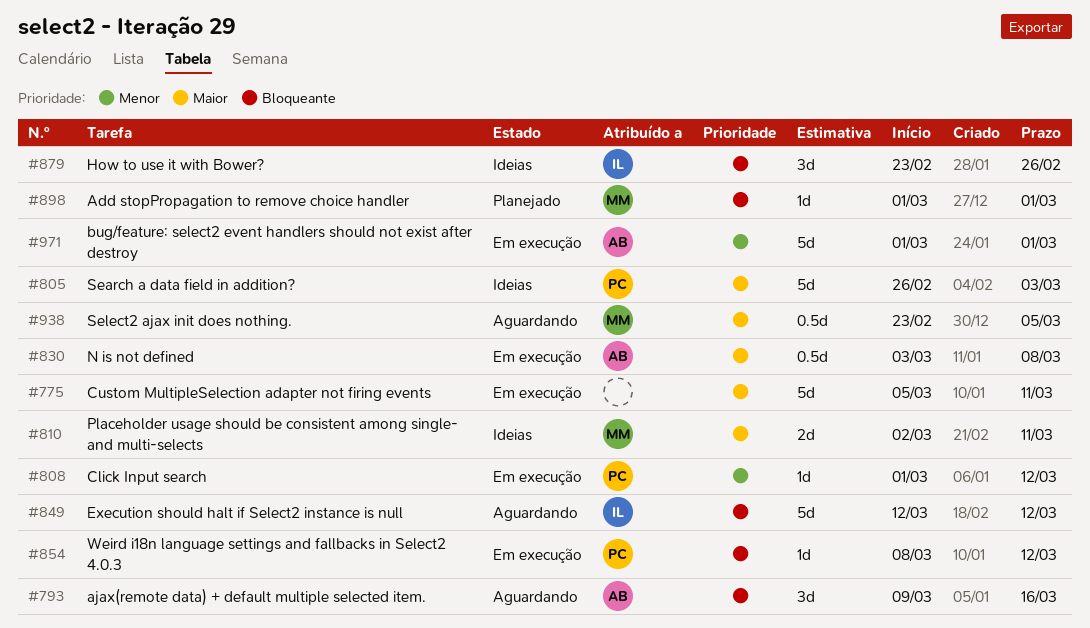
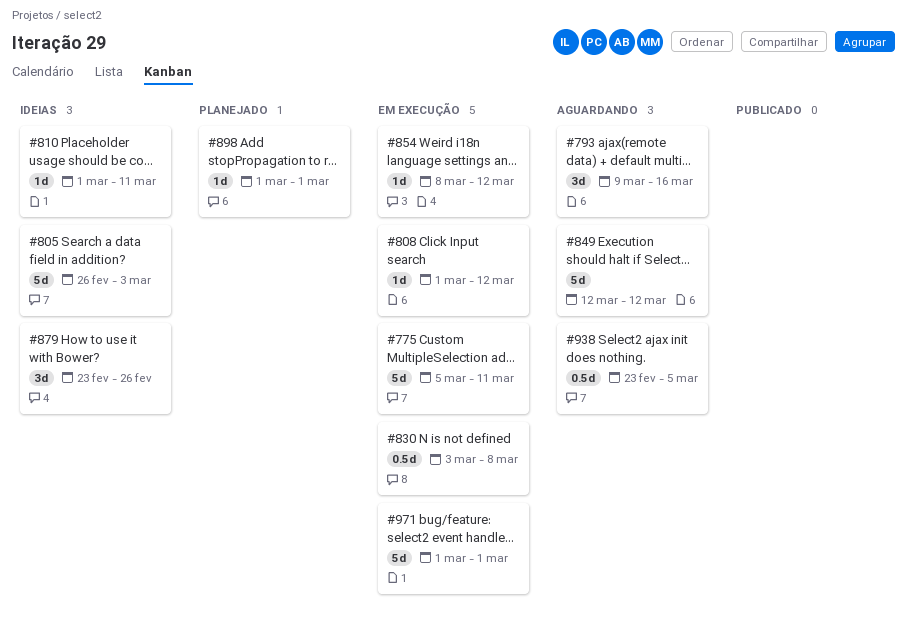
#810, estimate: 2d -> 1d
#810, start: Mar 2 -> Mar 1

